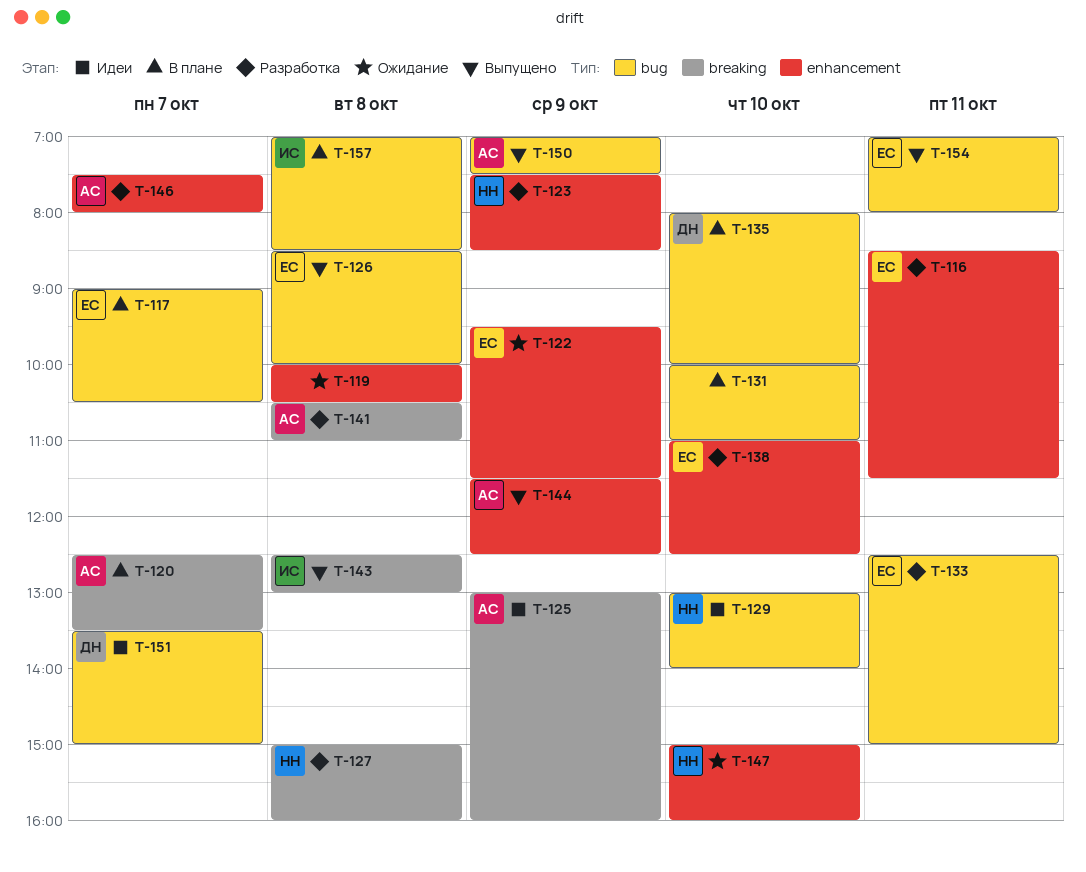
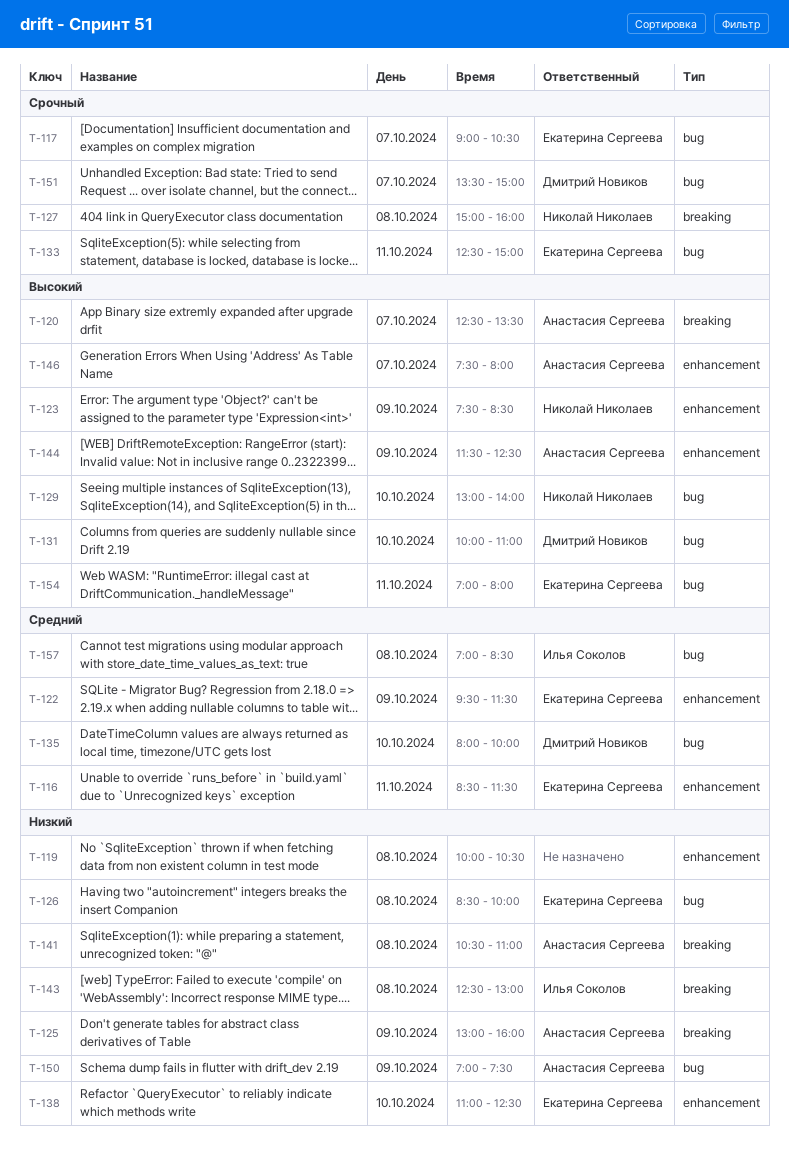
T-131, owner: none -> Дмитрий Новиков
T-147: present -> none

